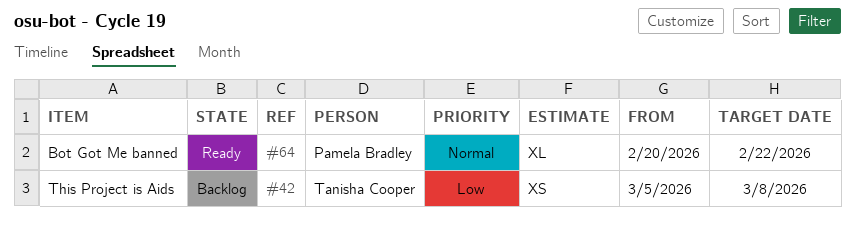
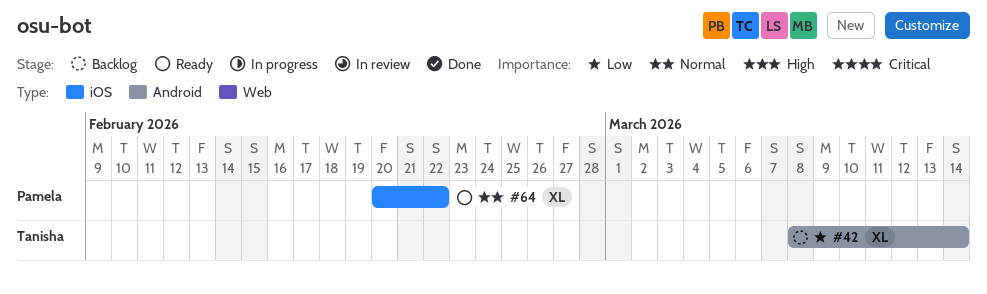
#42, estimate: XS -> XL
#42, start: Mar 5 -> Mar 8
#42, due: Mar 8 -> Mar 14

